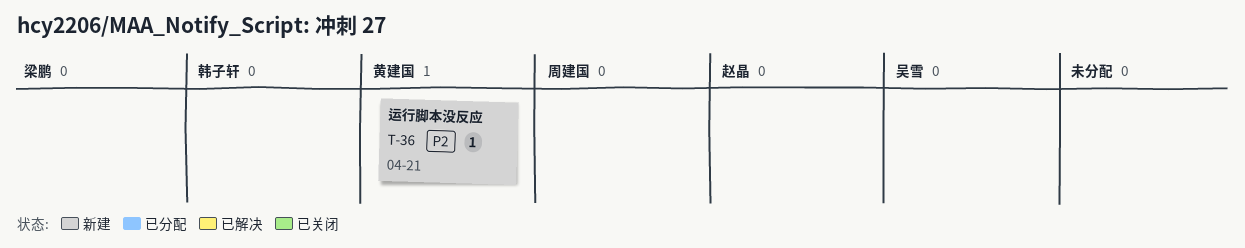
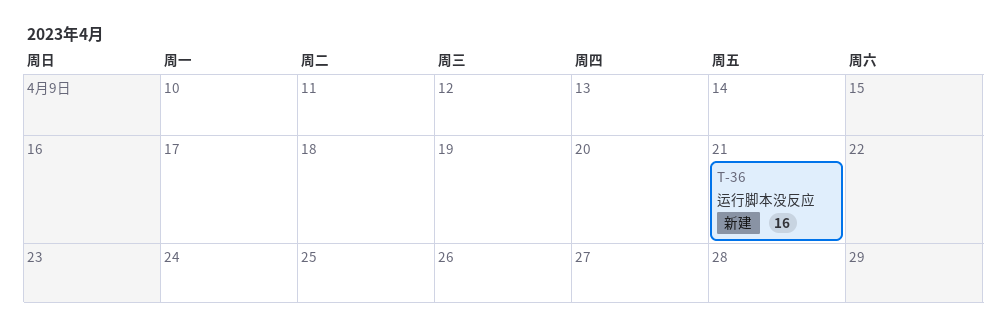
T-36, estimate: 1 -> 16

